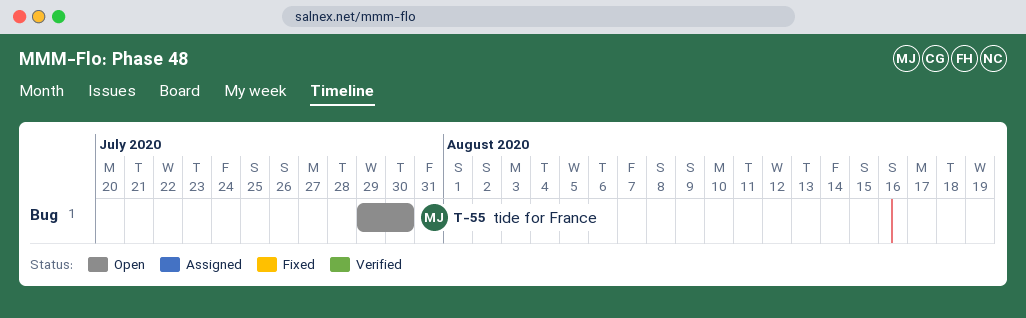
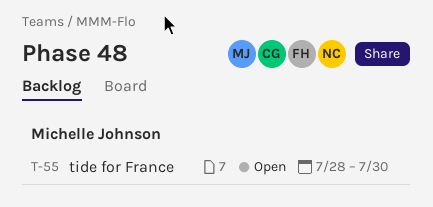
T-55, start: Jul 29 -> Jul 28

